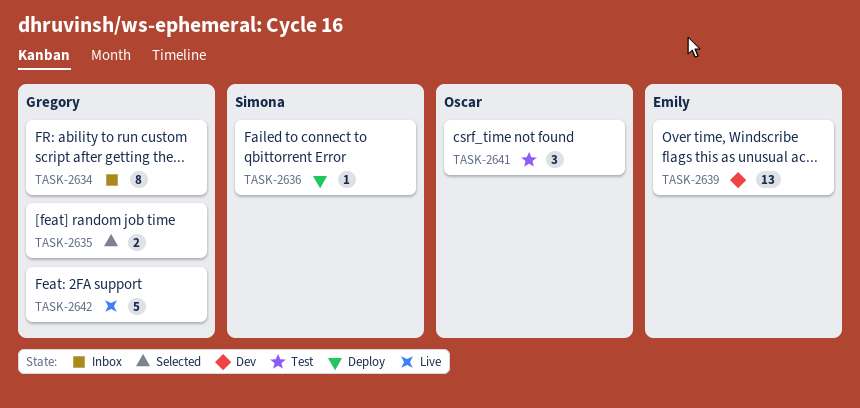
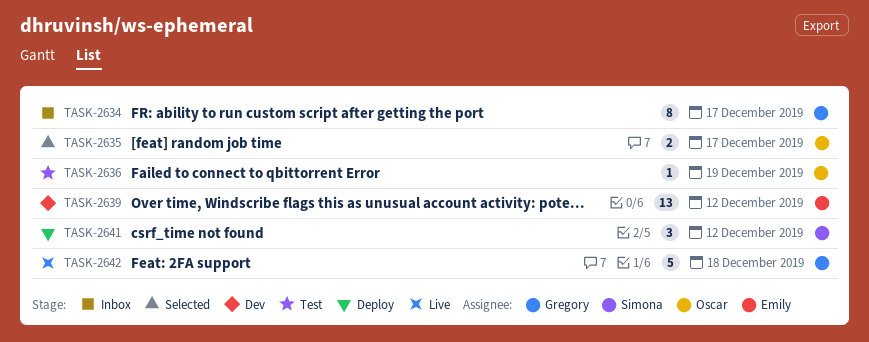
TASK-2635, owner: Gregory -> Oscar
TASK-2636, status: Deploy -> Test
TASK-2636, owner: Simona -> Oscar
TASK-2641, status: Test -> Deploy
TASK-2641, owner: Oscar -> Simona

